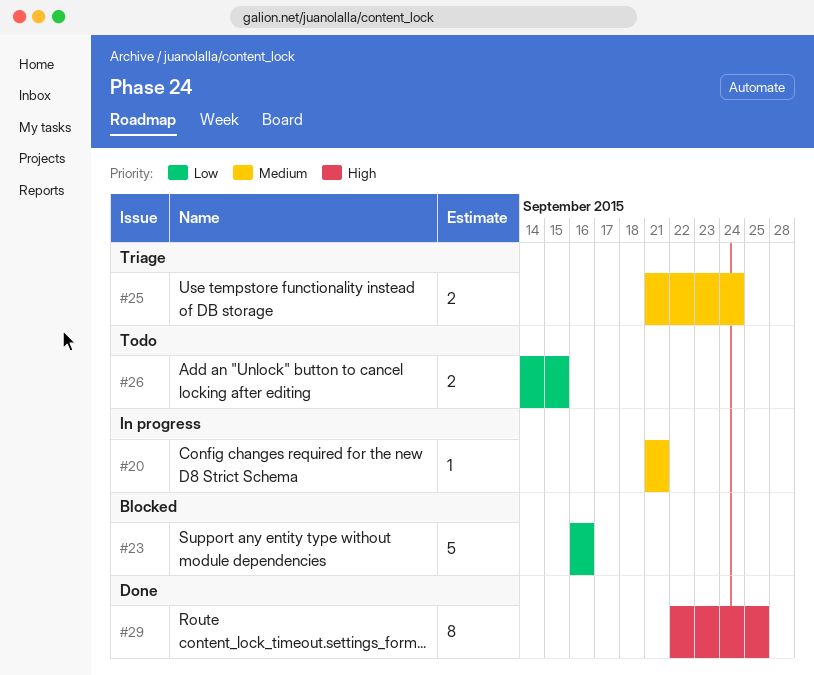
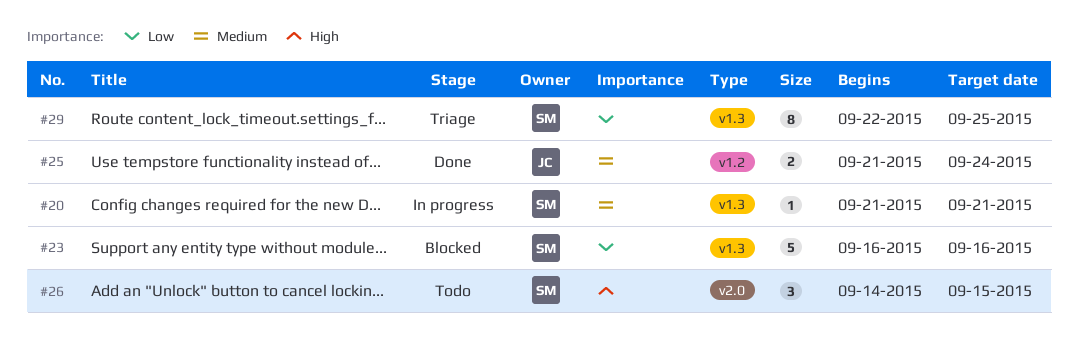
#25, status: Triage -> Done
#26, priority: Low -> High
#26, estimate: 2 -> 3
#29, status: Done -> Triage
#29, priority: High -> Low

